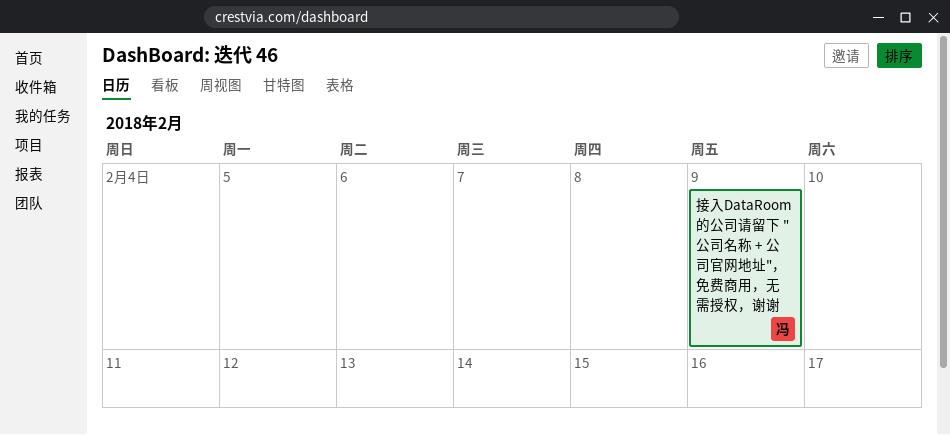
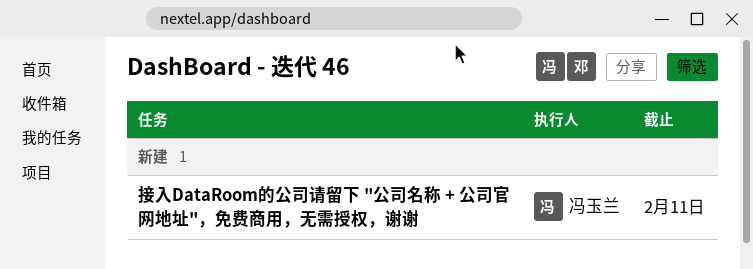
接入DataRoom的公司请留下 "公司名称 + 公司官网地址"，免费商用，无需授权，谢谢, due: Feb 9 -> Feb 11

